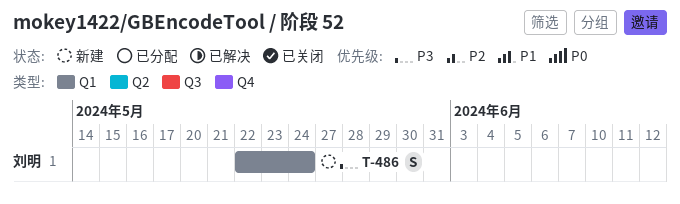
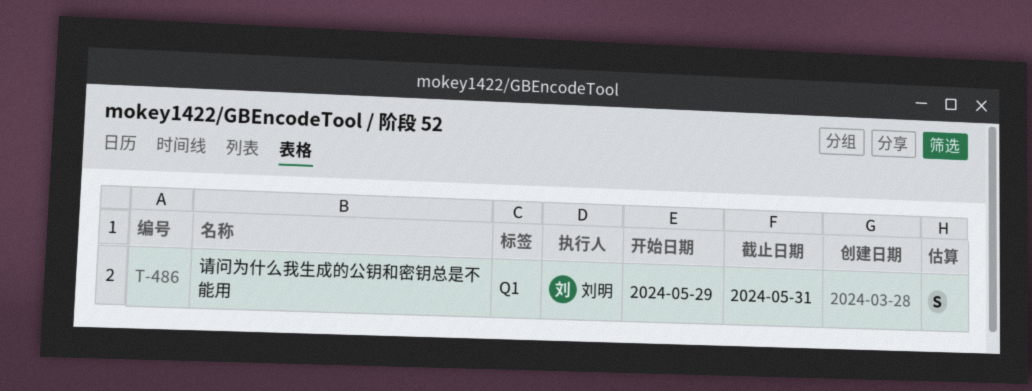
T-486, start: May 22 -> May 29
T-486, due: May 24 -> May 31

